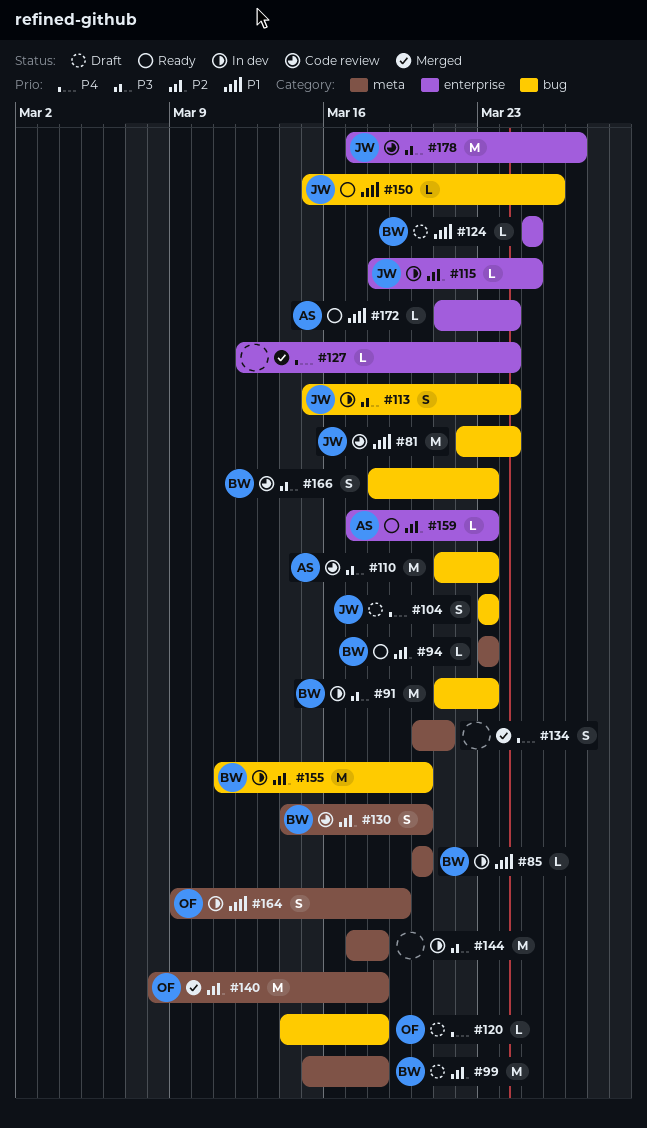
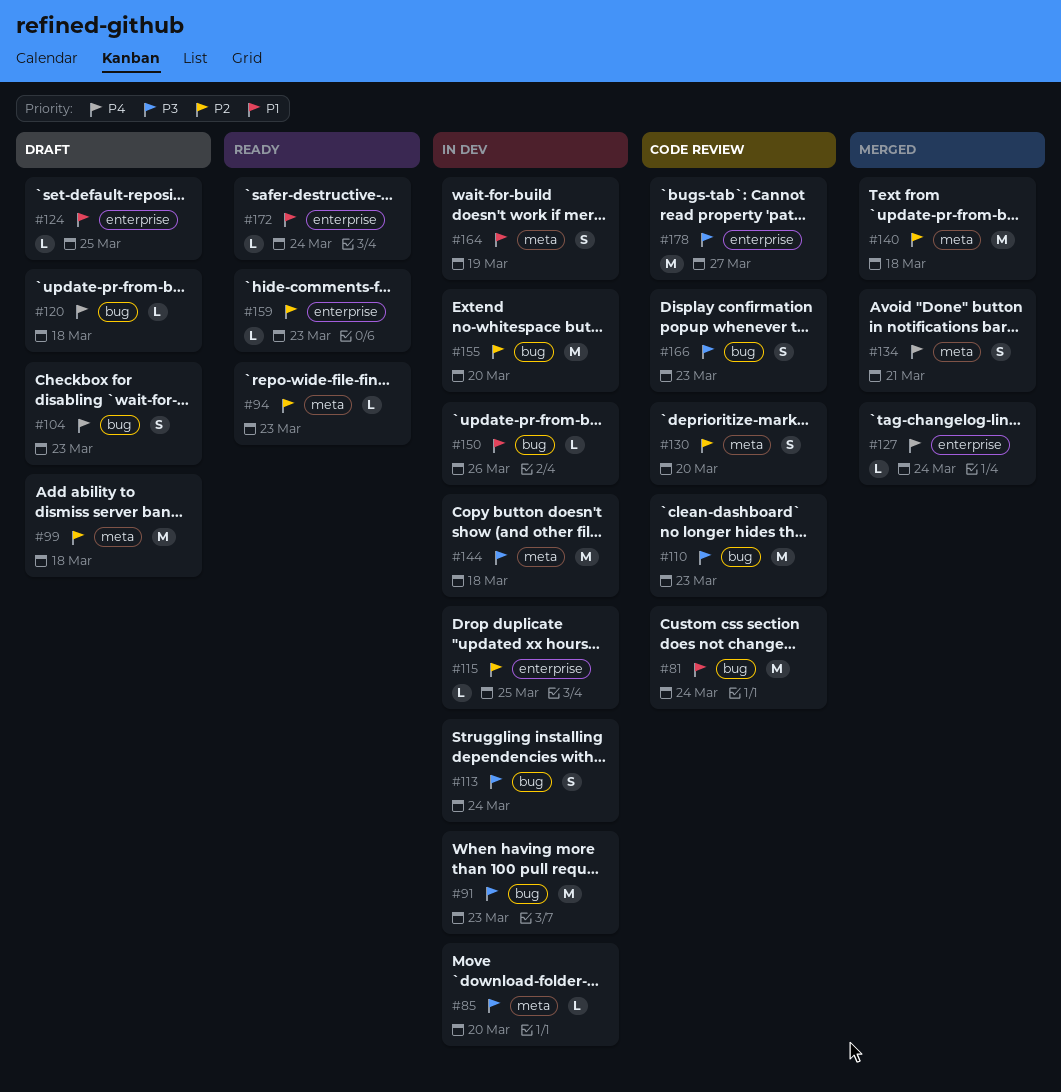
#85, priority: P1 -> P3
#150, status: Ready -> In dev

